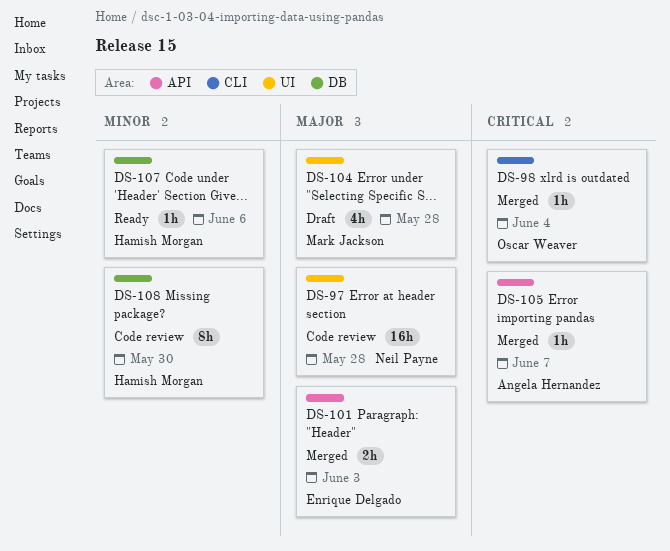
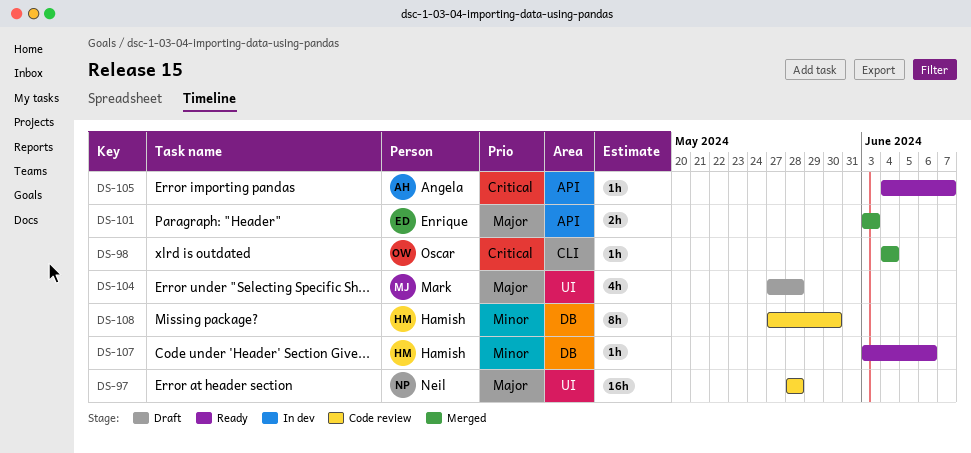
DS-105, status: Merged -> Ready

